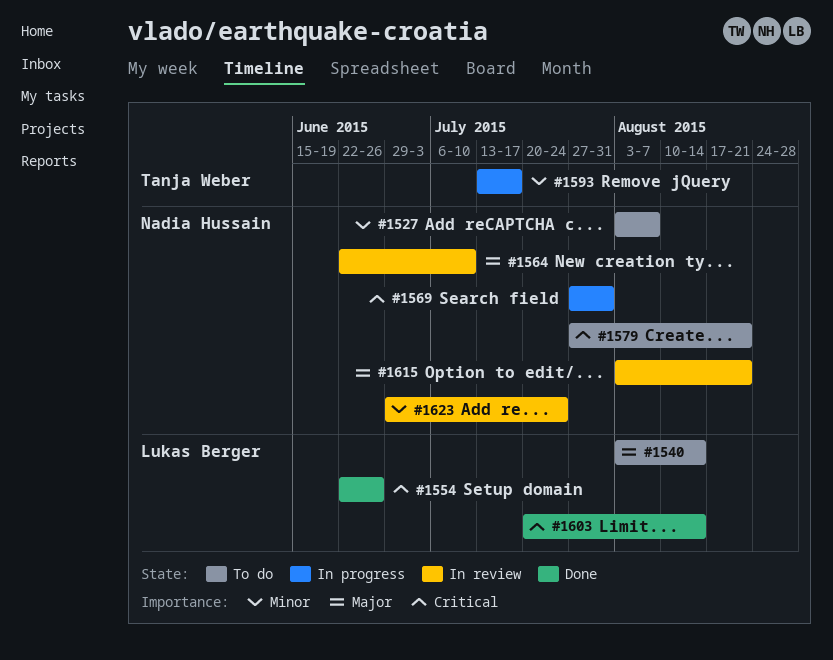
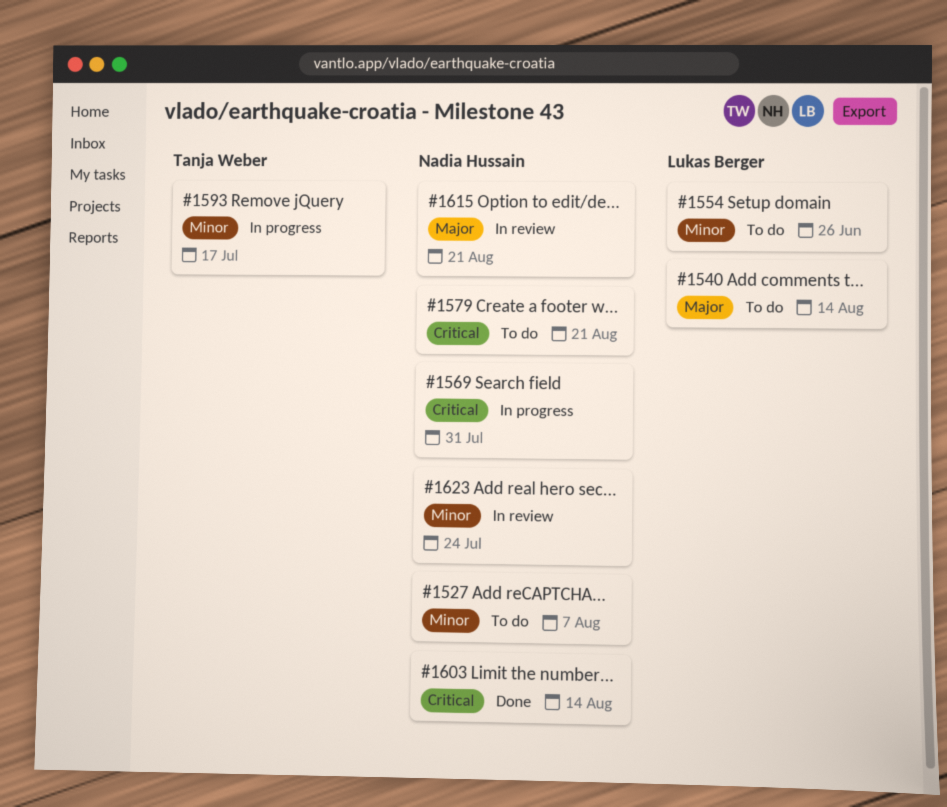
#1554, status: Done -> To do
#1554, priority: Critical -> Minor
#1564: present -> none
#1603, owner: Lukas Berger -> Nadia Hussain

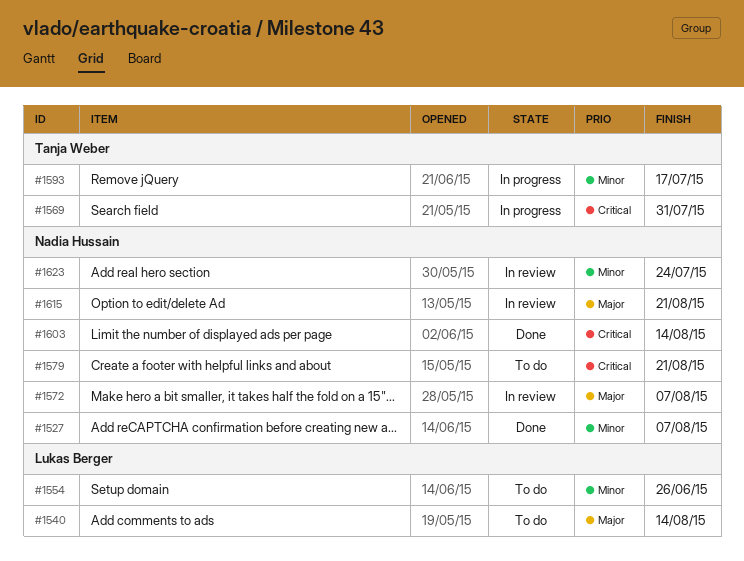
#1527, status: To do -> Done
#1569, owner: Nadia Hussain -> Tanja Weber
#1572: none -> present

